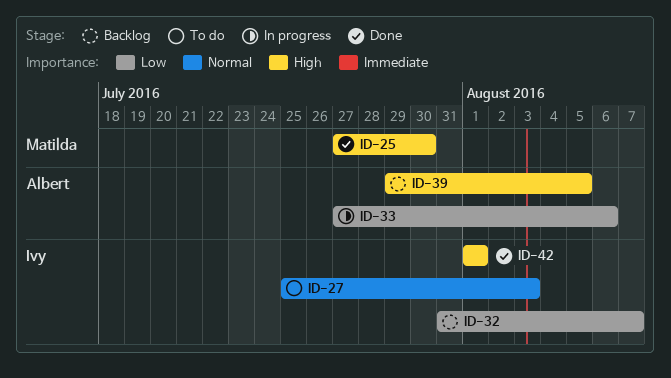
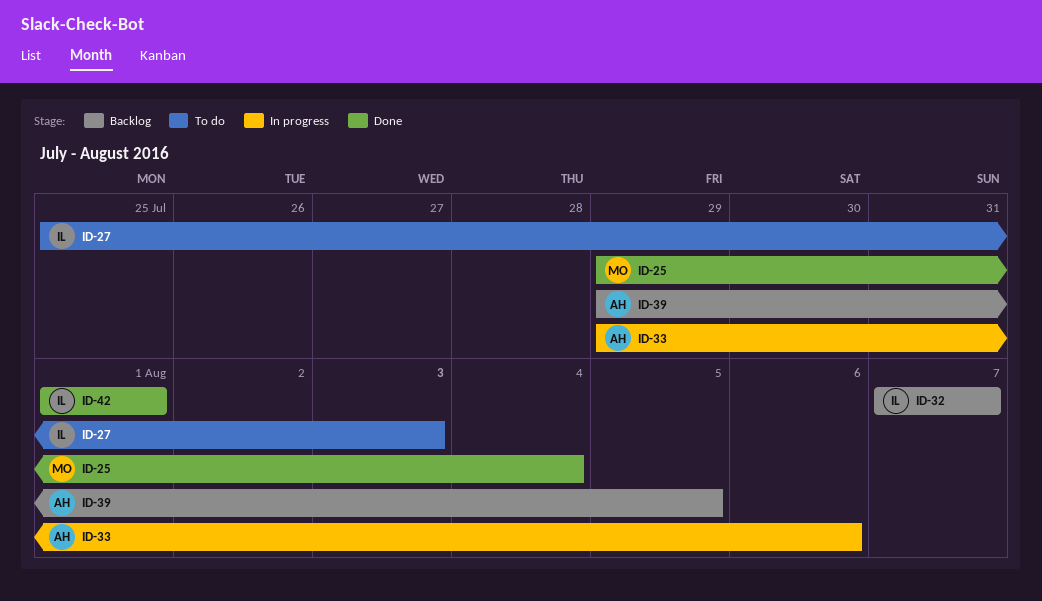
ID-25, start: Jul 27 -> Jul 29
ID-25, due: Jul 30 -> Aug 4
ID-32, start: Jul 31 -> Aug 7
ID-33, start: Jul 27 -> Jul 29

